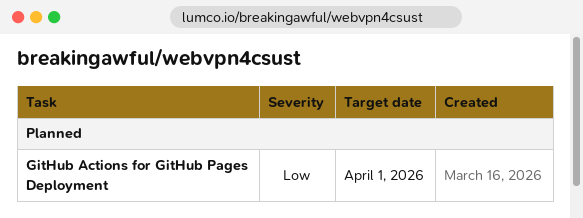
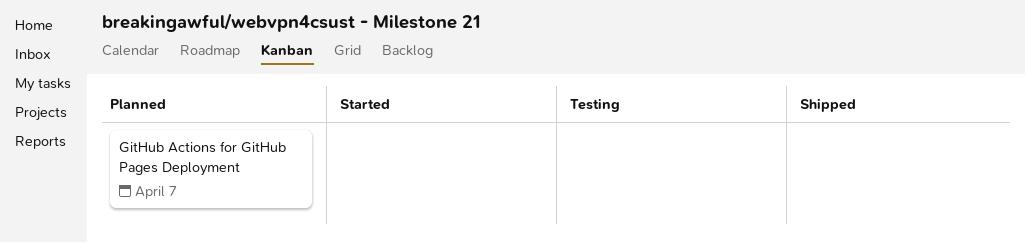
GitHub Actions for GitHub Pages Deployment, due: Apr 1 -> Apr 7

